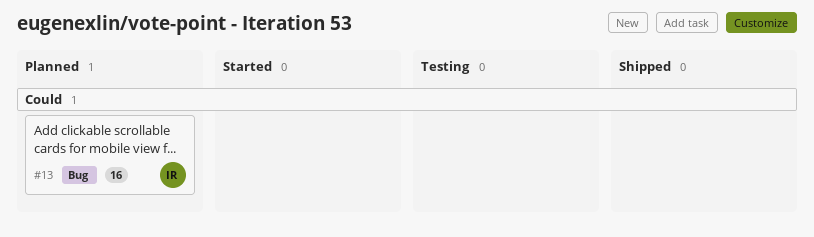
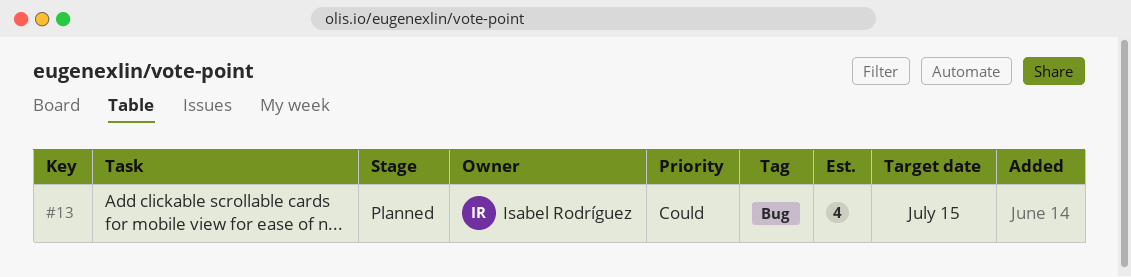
#13, estimate: 16 -> 4

